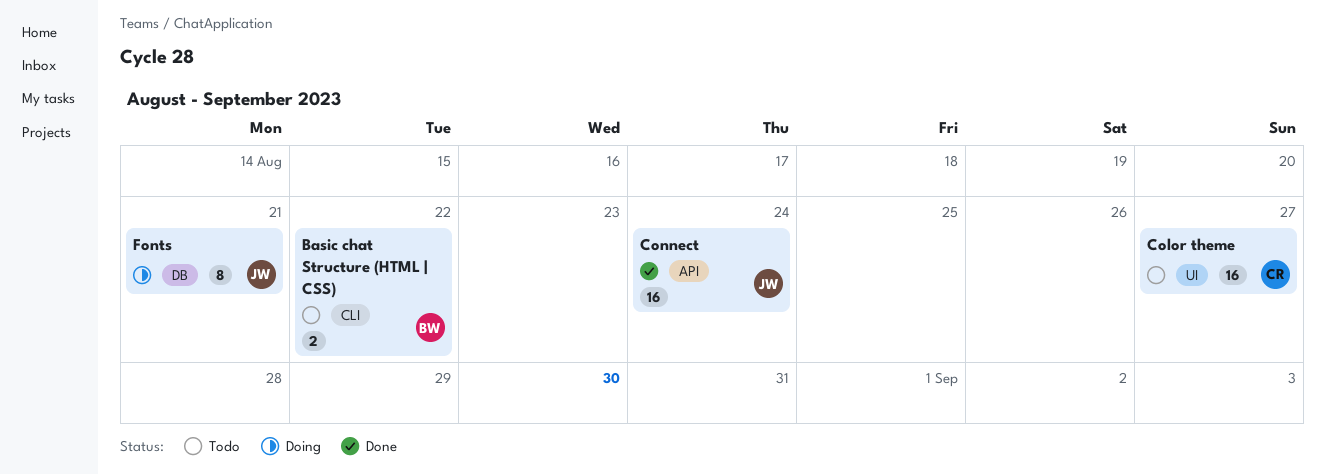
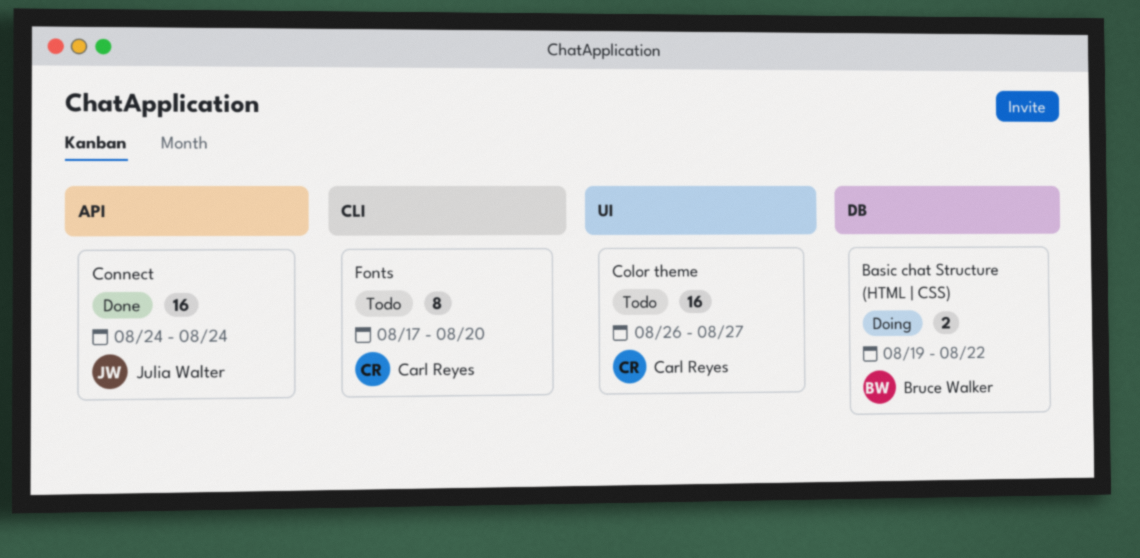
Basic chat Structure (HTML | CSS), status: Todo -> Doing
Basic chat Structure (HTML | CSS), label: CLI -> DB
Fonts, status: Doing -> Todo
Fonts, owner: Julia Walter -> Carl Reyes
Fonts, label: DB -> CLI
Fonts, due: Aug 21 -> Aug 20

